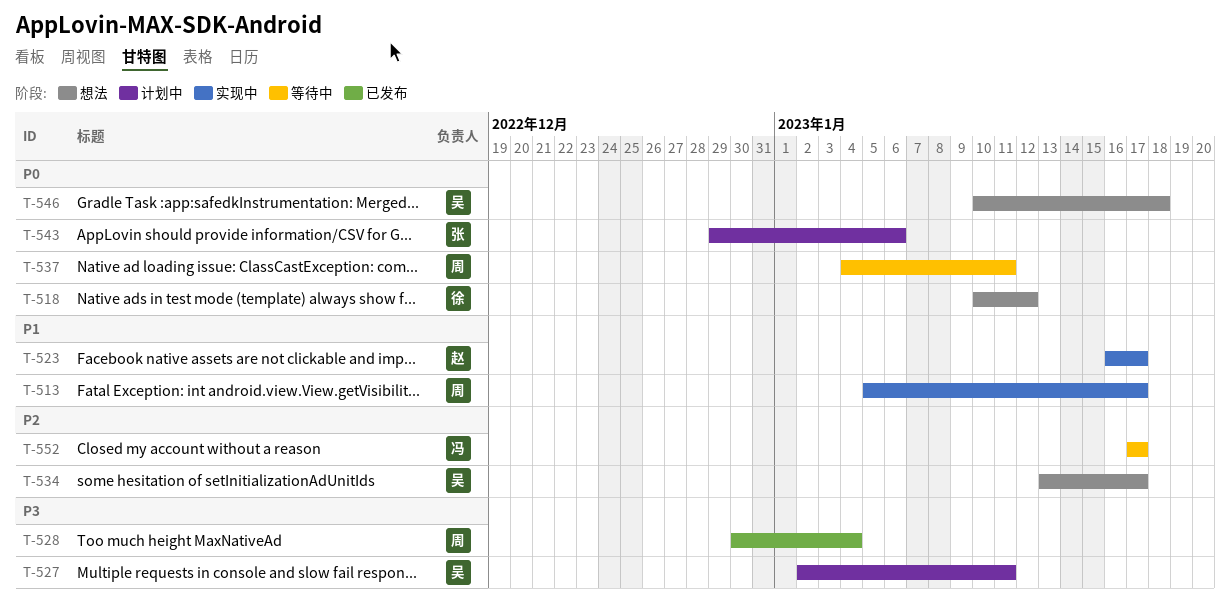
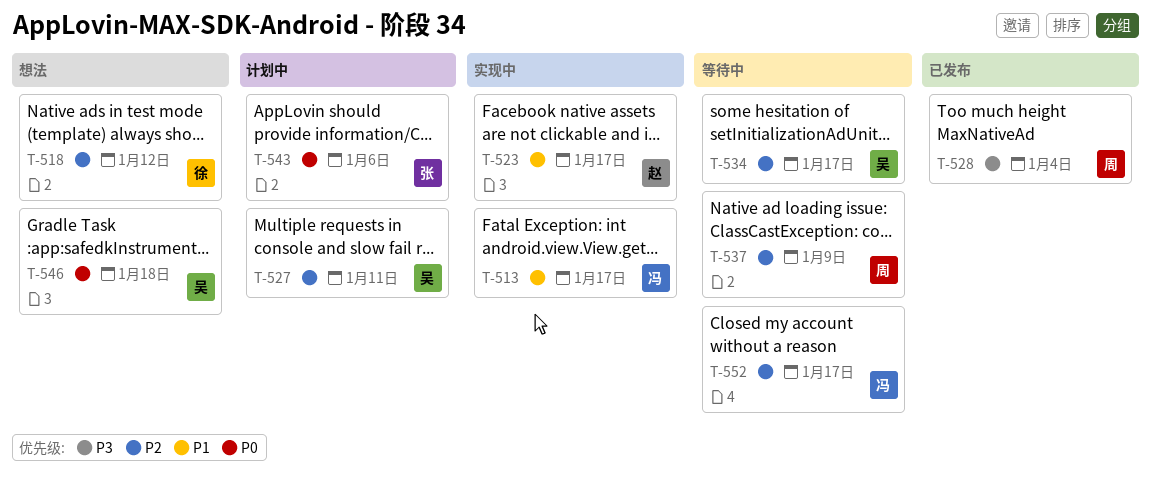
T-513, owner: 周 -> 冯
T-518, priority: P0 -> P2
T-527, priority: P3 -> P2
T-534, status: 想法 -> 等待中
T-537, priority: P0 -> P2
T-537, due: Jan 11 -> Jan 9

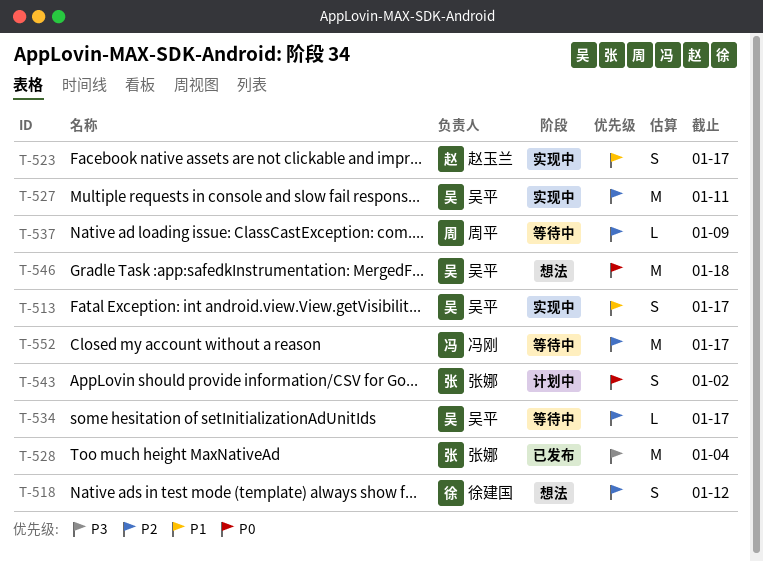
T-513, owner: 冯刚 -> 吴平
T-527, status: 计划中 -> 实现中
T-528, owner: 周平 -> 张娜
T-543, due: Jan 6 -> Jan 2

